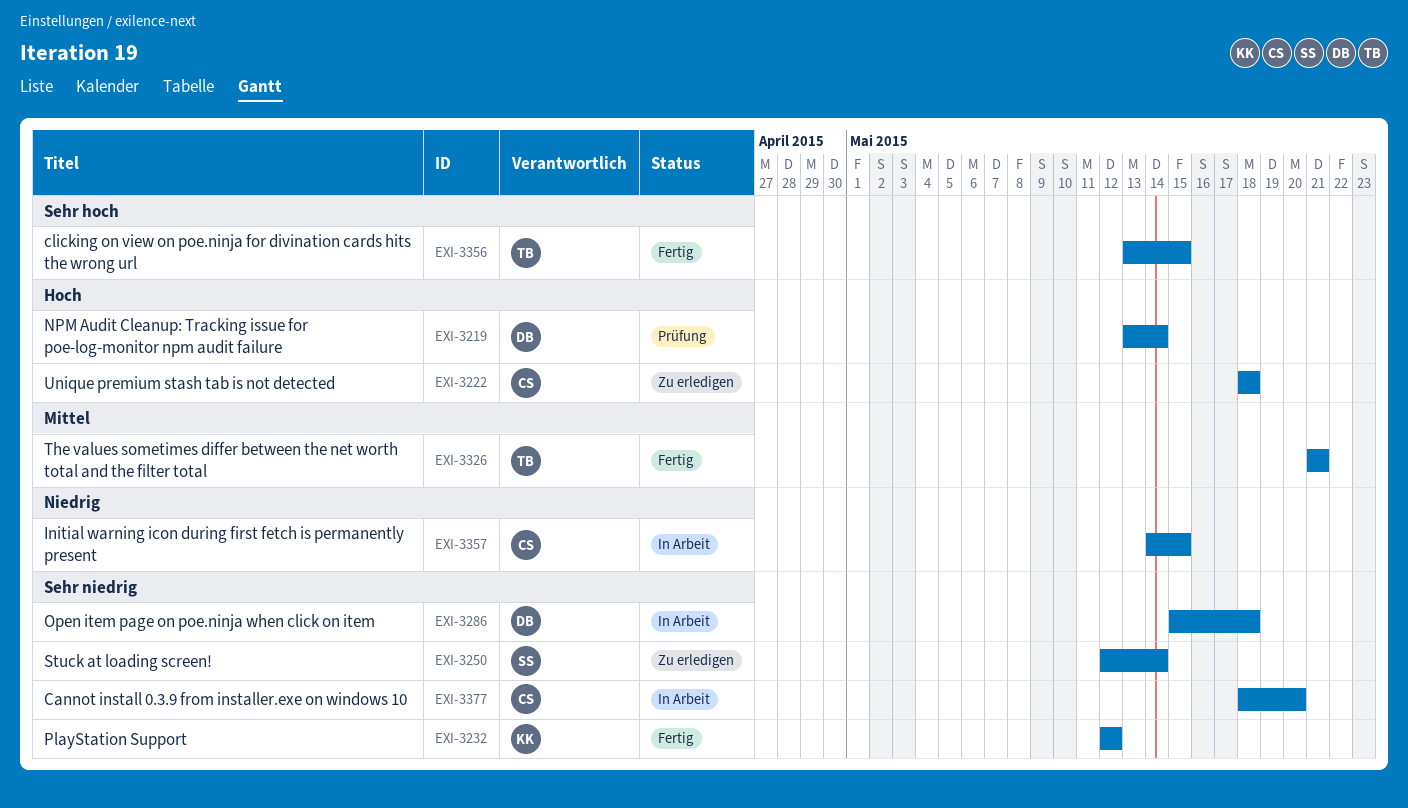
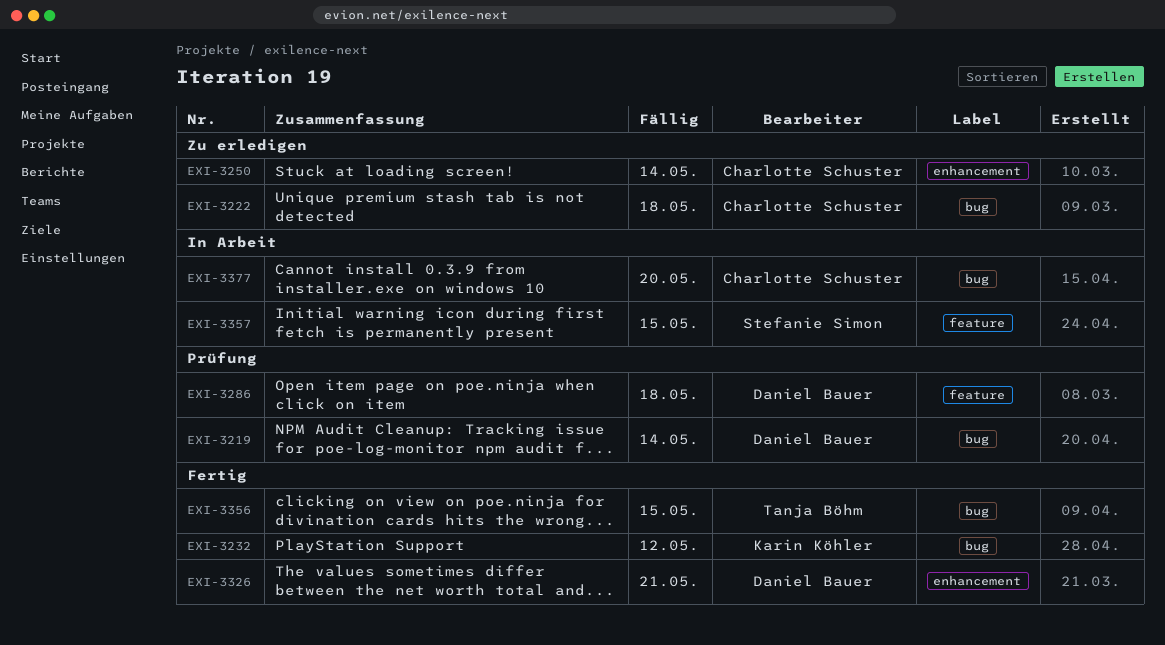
EXI-3250, owner: Stefanie Simon -> Charlotte Schuster
EXI-3286, status: In Arbeit -> Prüfung
EXI-3326, owner: Tanja Böhm -> Daniel Bauer
EXI-3357, owner: Charlotte Schuster -> Stefanie Simon

